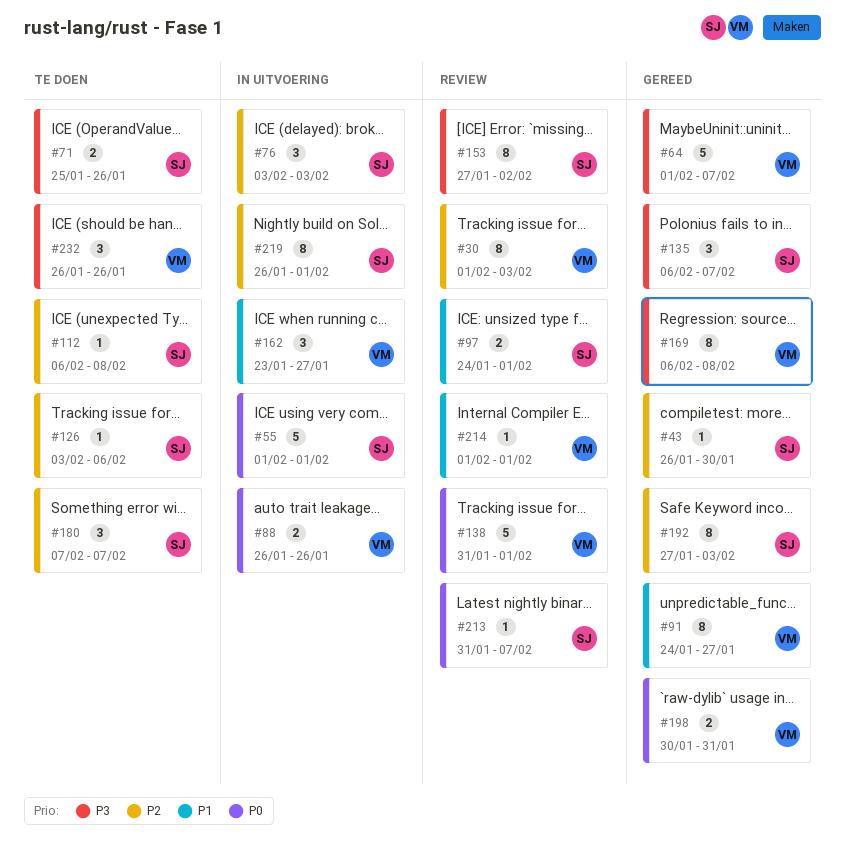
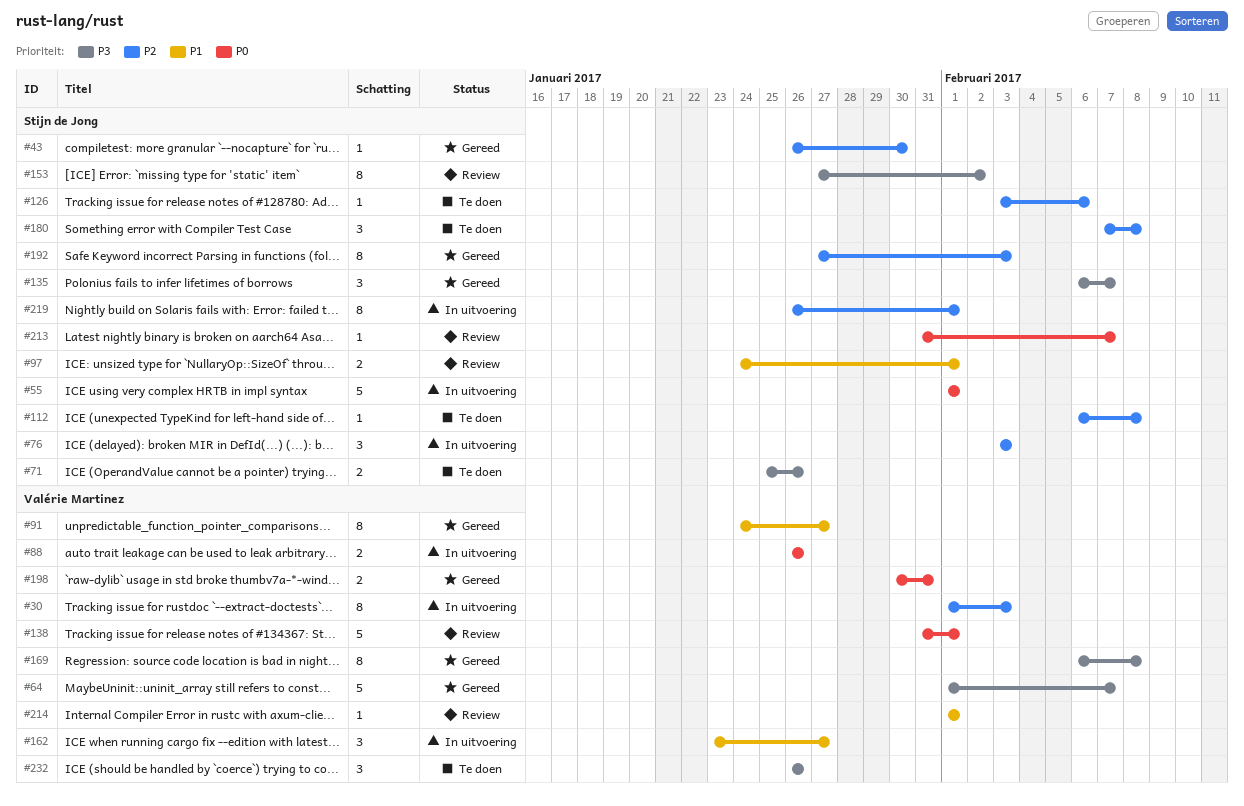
#30, status: Review -> In uitvoering
#180, due: Feb 7 -> Feb 8

